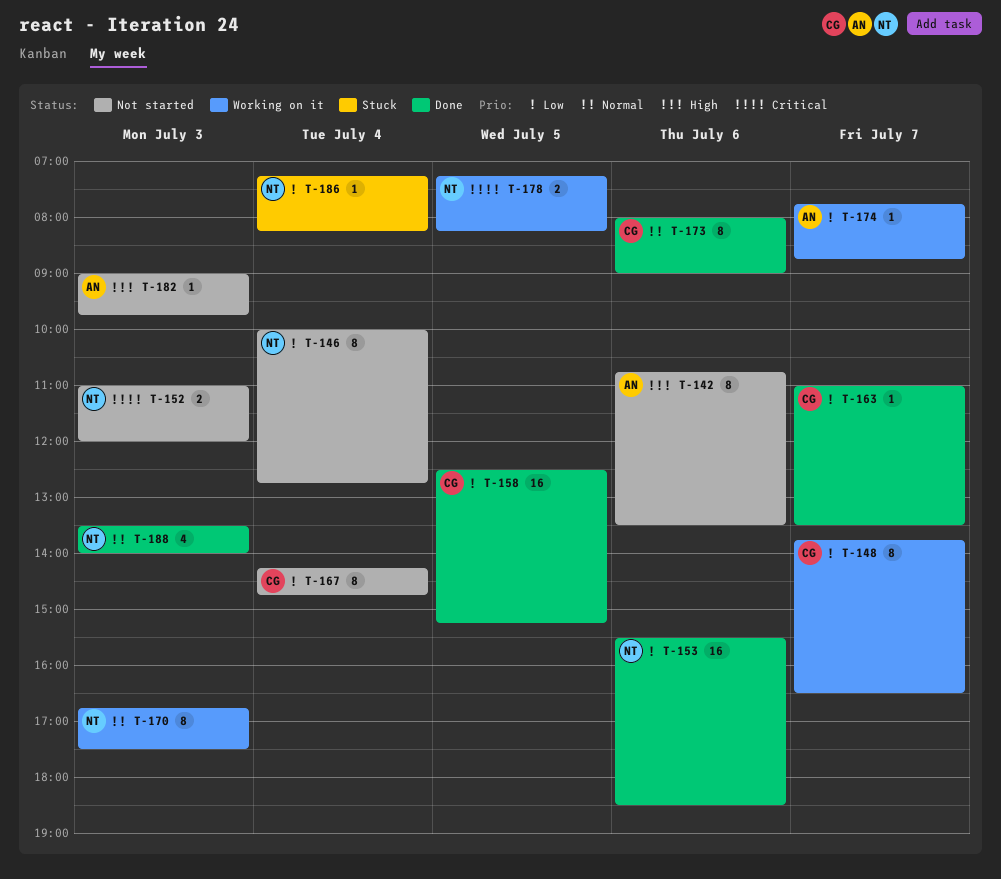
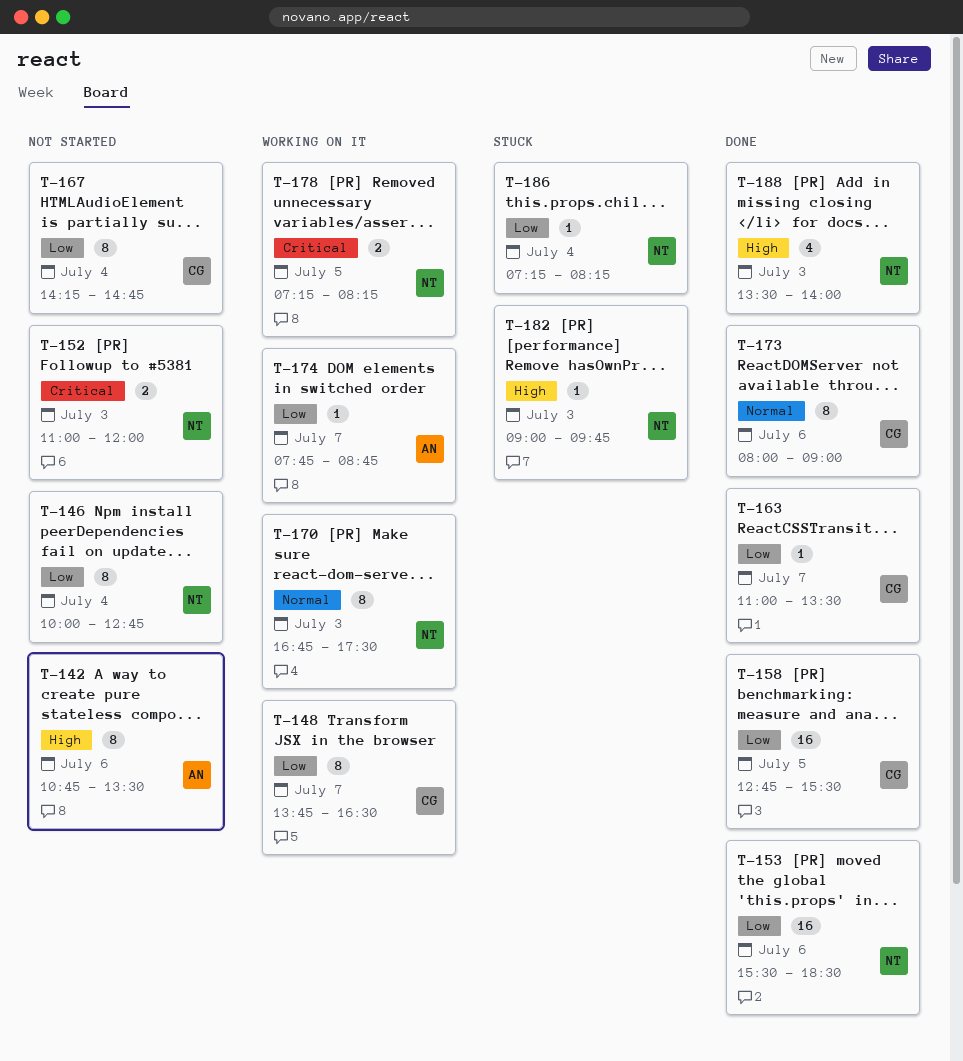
T-158, begins: 12:30 -> 12:45
T-158, ends: 15:15 -> 15:30
T-182, status: Not started -> Stuck
T-182, owner: AN -> NT
T-188, priority: Normal -> High

